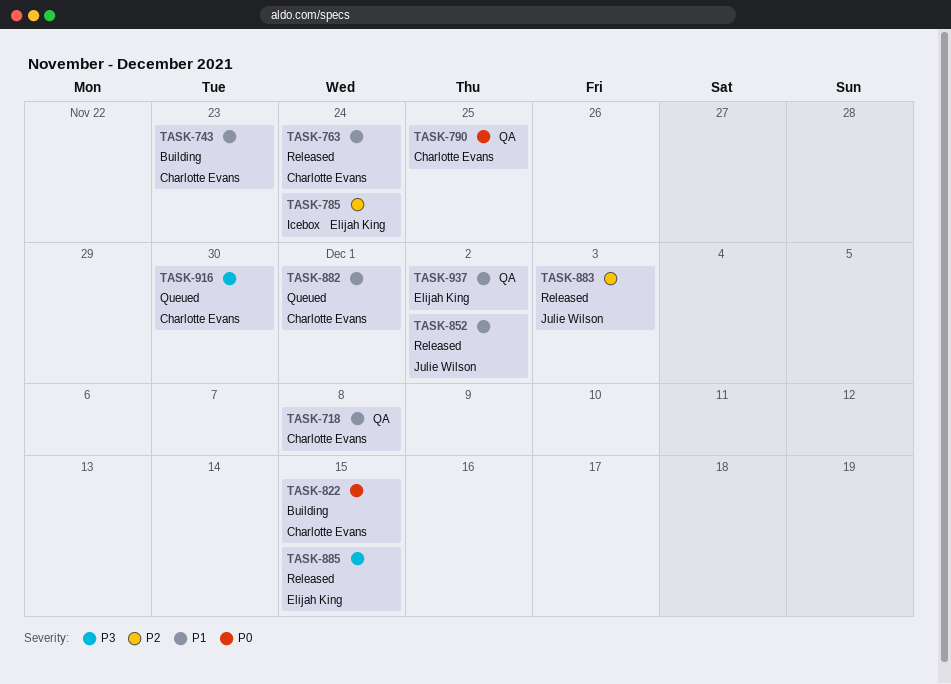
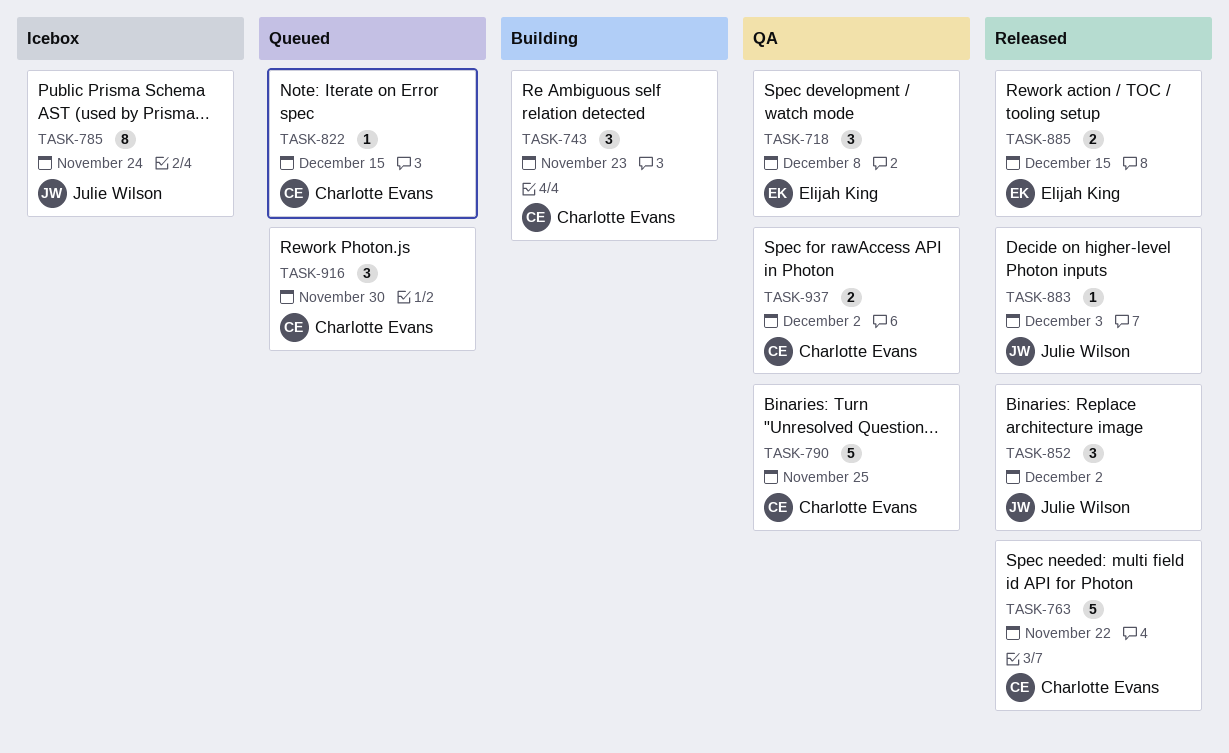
TASK-718, owner: Charlotte Evans -> Elijah King
TASK-763, due: Nov 24 -> Nov 22
TASK-785, owner: Elijah King -> Julie Wilson
TASK-822, status: Building -> Queued
TASK-882: present -> none
TASK-937, owner: Elijah King -> Charlotte Evans

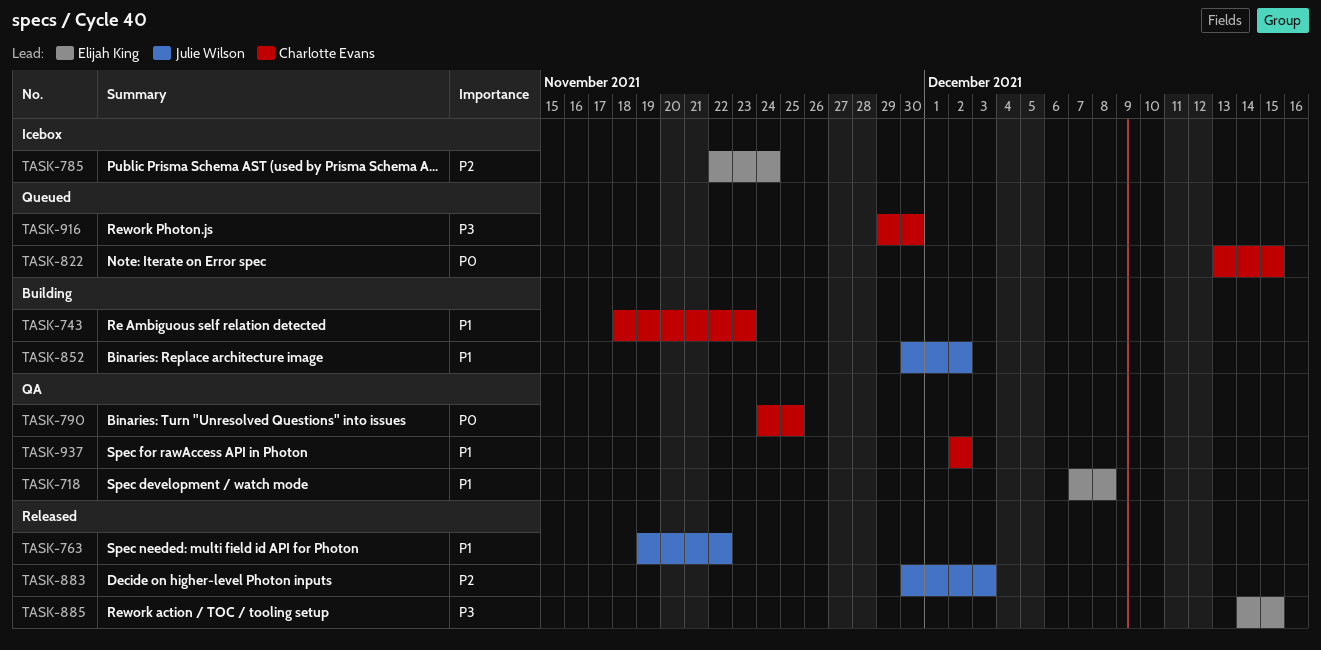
TASK-763, owner: Charlotte Evans -> Julie Wilson
TASK-785, owner: Julie Wilson -> Elijah King
TASK-852, status: Released -> Building

